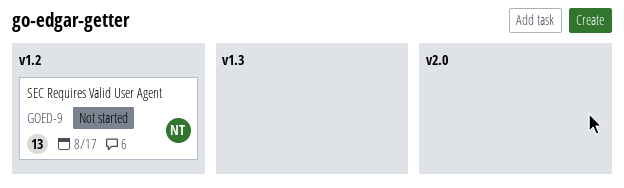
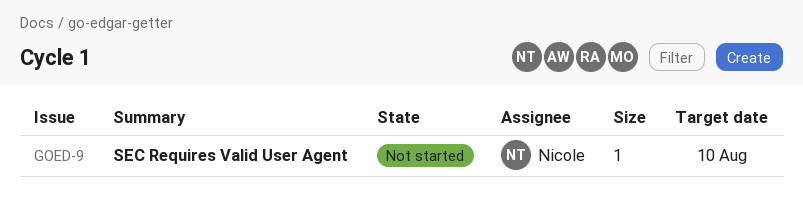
GOED-9, estimate: 13 -> 1
GOED-9, due: Aug 17 -> Aug 10

